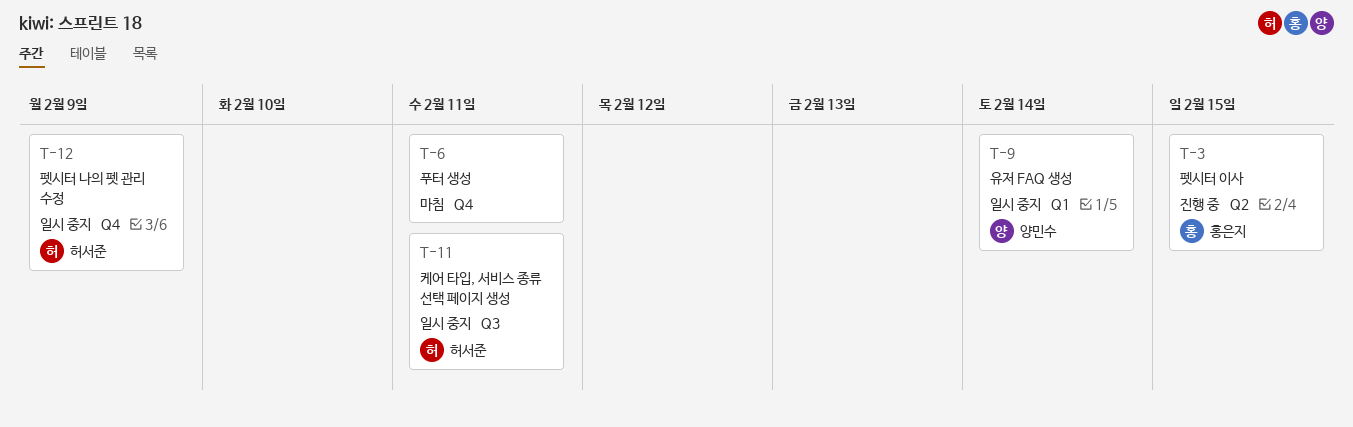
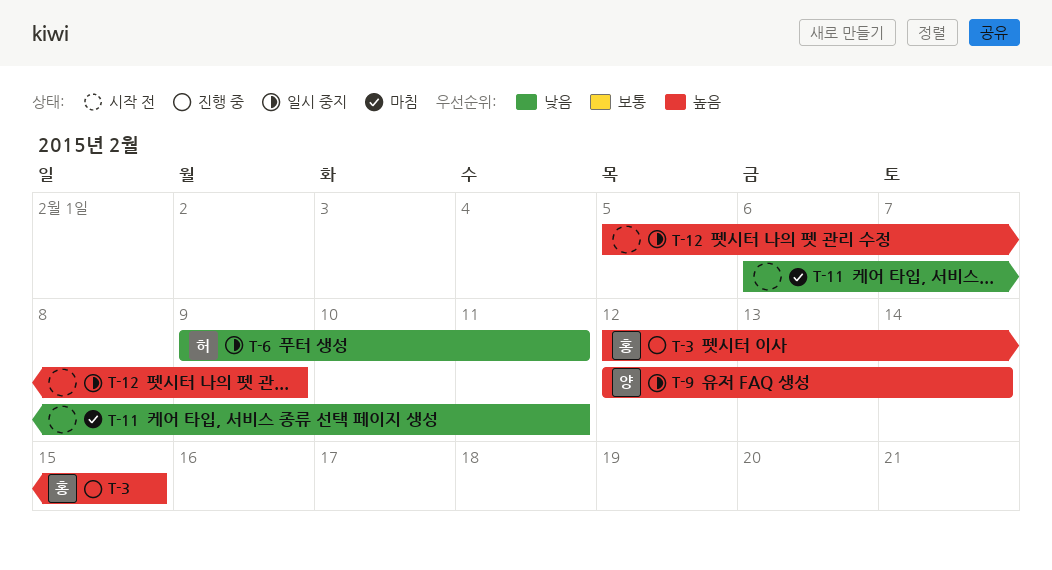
T-6, status: 마침 -> 일시 중지
T-6, owner: none -> 허서준
T-11, status: 일시 중지 -> 마침
T-11, owner: 허서준 -> none
T-12, owner: 허서준 -> none

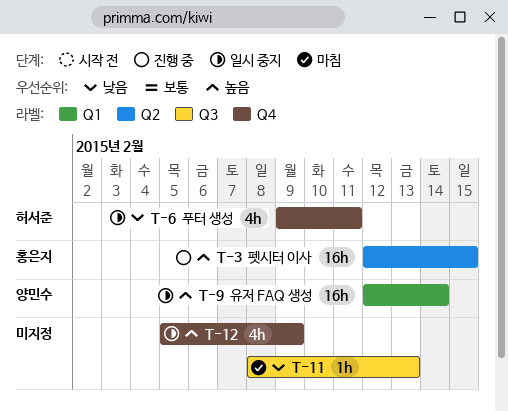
T-11, start: Feb 6 -> Feb 8
T-11, due: Feb 11 -> Feb 13

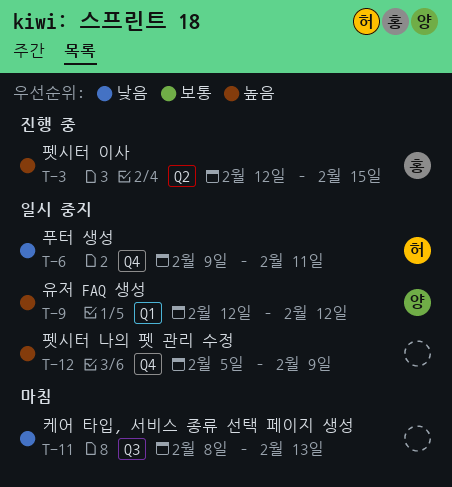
T-9, due: Feb 14 -> Feb 12

